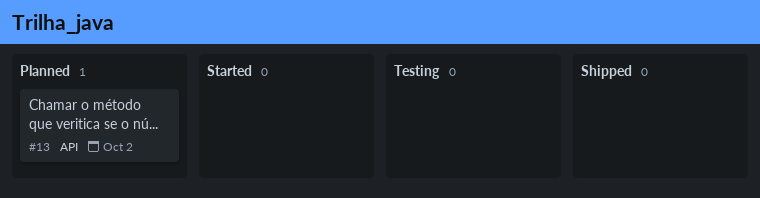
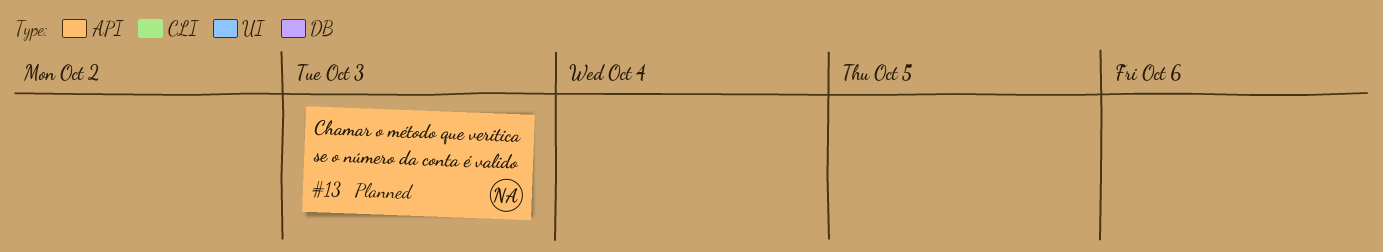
#13, due: Oct 2 -> Oct 3

